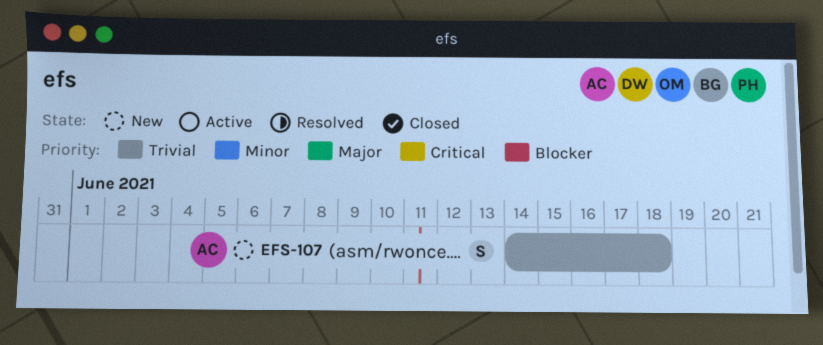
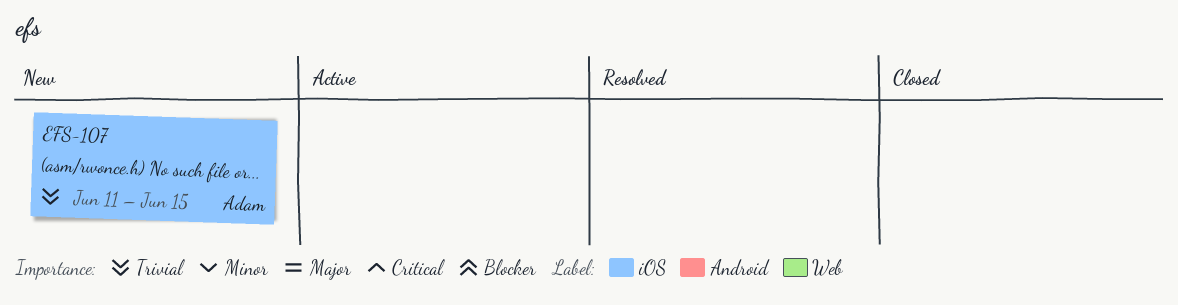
EFS-107, start: Jun 14 -> Jun 11
EFS-107, due: Jun 18 -> Jun 15

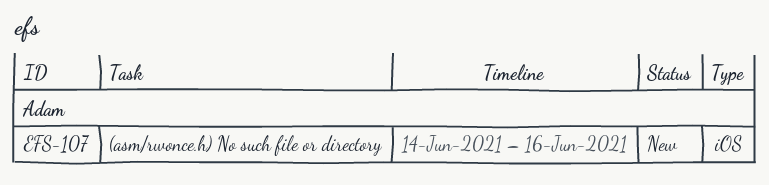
EFS-107, start: Jun 11 -> Jun 14
EFS-107, due: Jun 15 -> Jun 16

